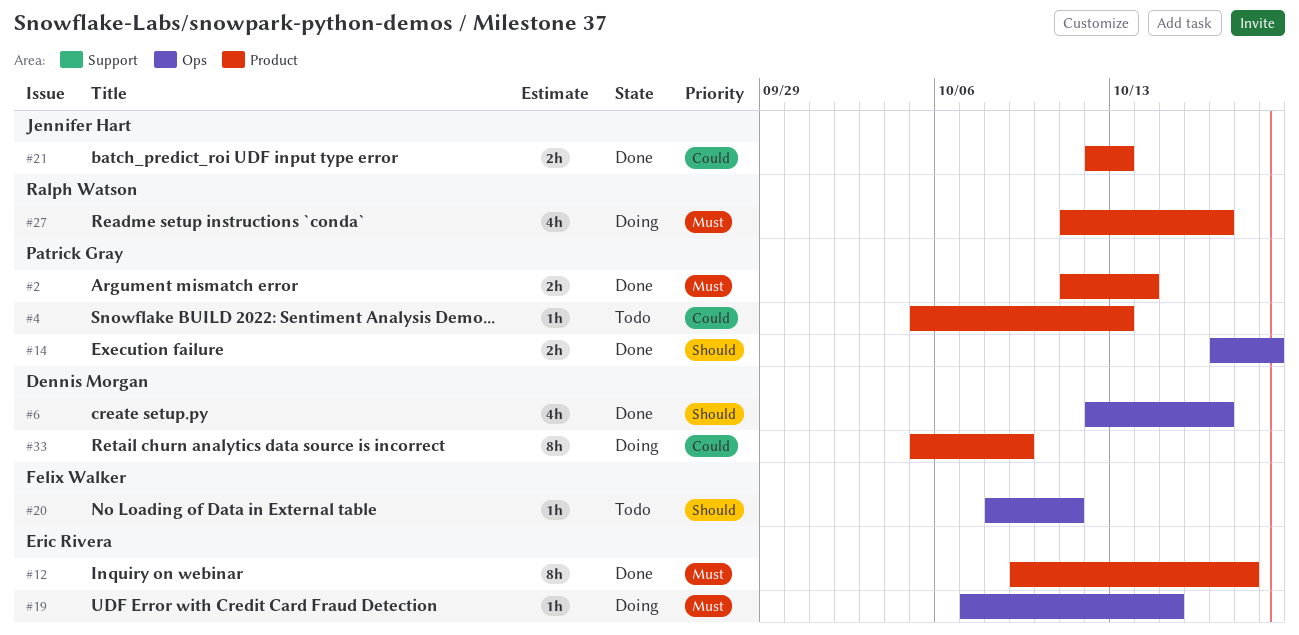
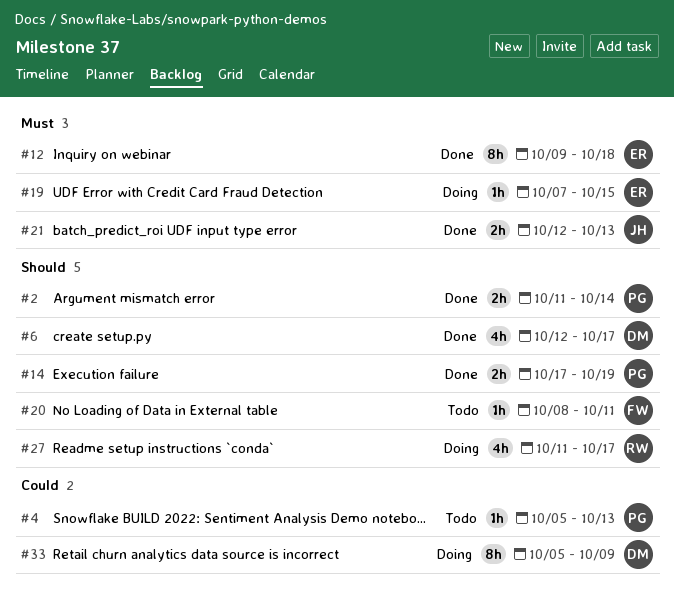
#2, priority: Must -> Should
#21, priority: Could -> Must
#27, priority: Must -> Should

